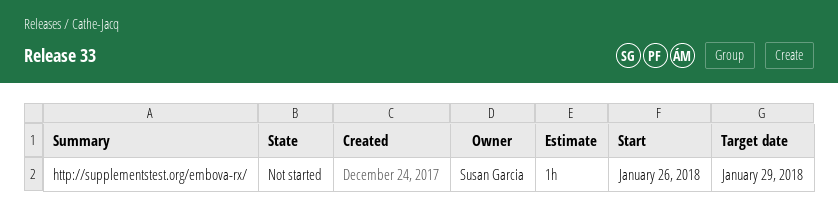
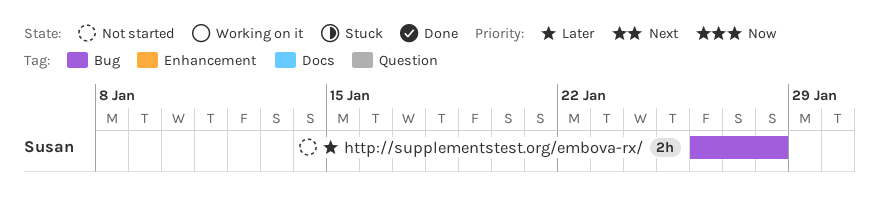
http://supplementstest.org/embova-rx/, estimate: 1h -> 2h
http://supplementstest.org/embova-rx/, due: Jan 29 -> Jan 28

